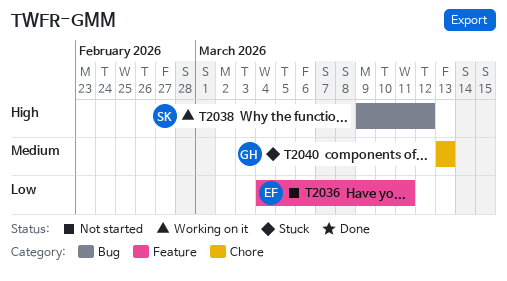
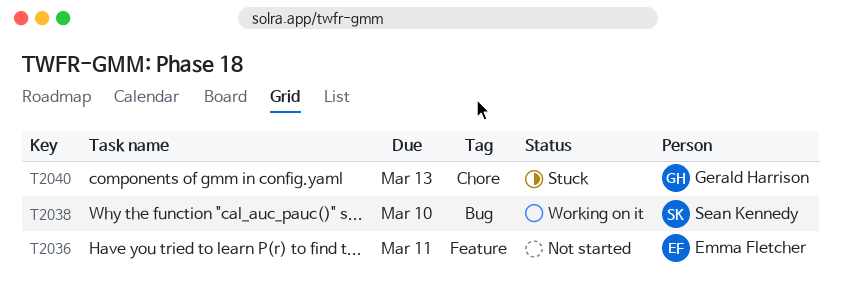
T2038, due: Mar 12 -> Mar 10

